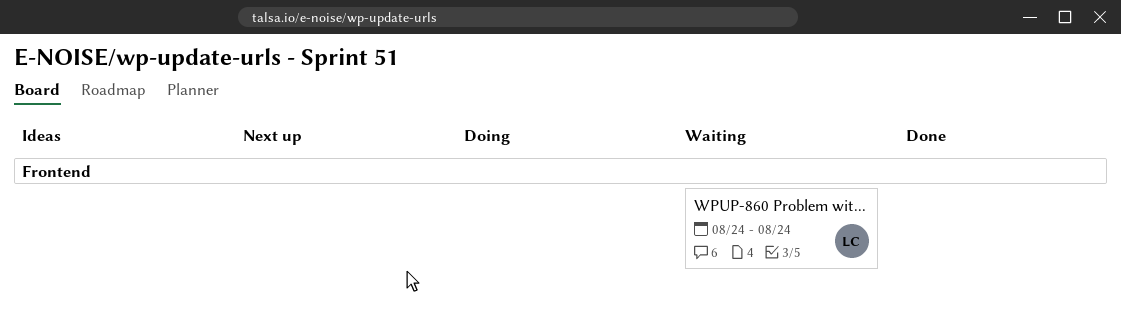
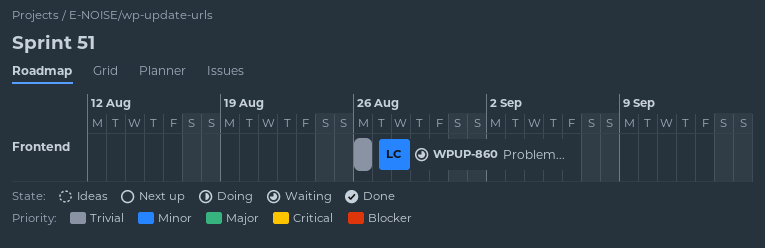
WPUP-860, start: Aug 24 -> Aug 26
WPUP-860, due: Aug 24 -> Aug 26

